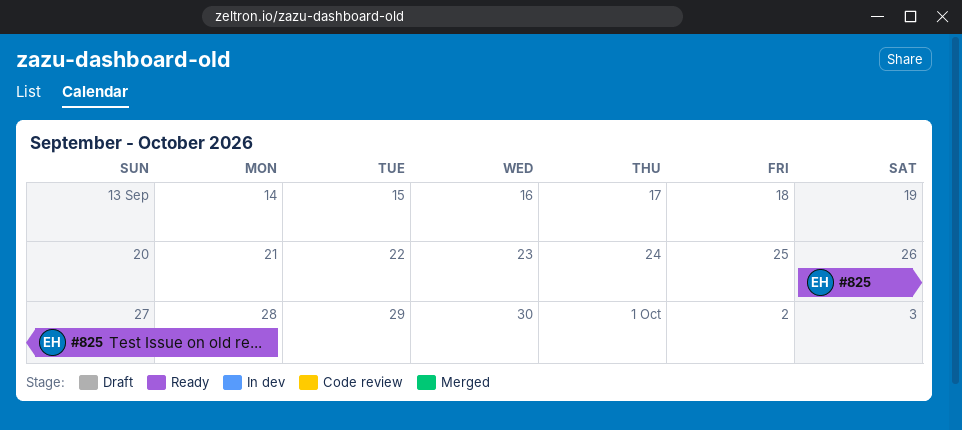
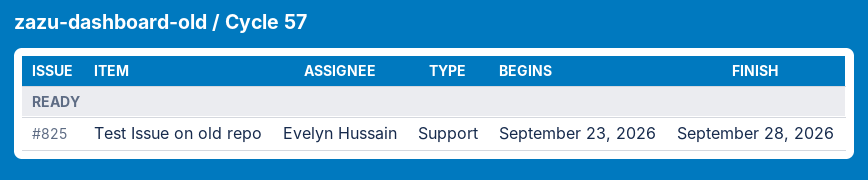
#825, start: Sep 26 -> Sep 23

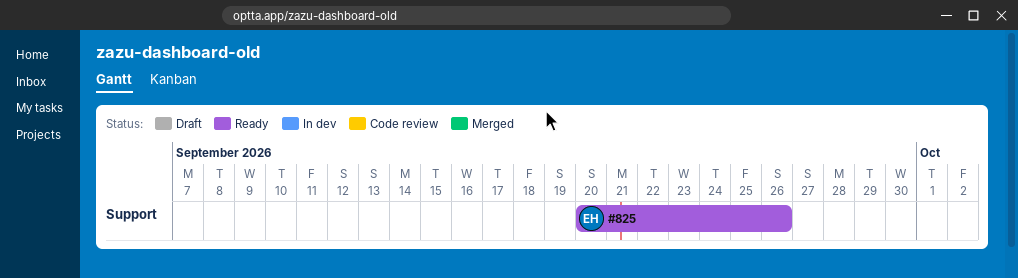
#825, start: Sep 23 -> Sep 20
#825, due: Sep 28 -> Sep 26

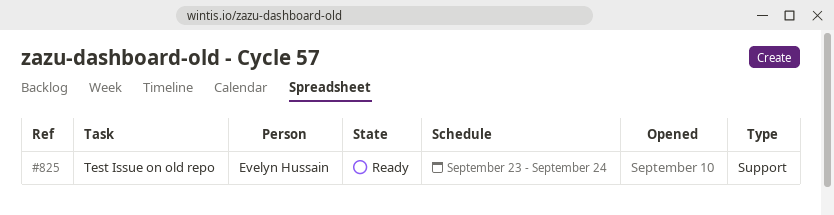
#825, start: Sep 20 -> Sep 23
#825, due: Sep 26 -> Sep 24

